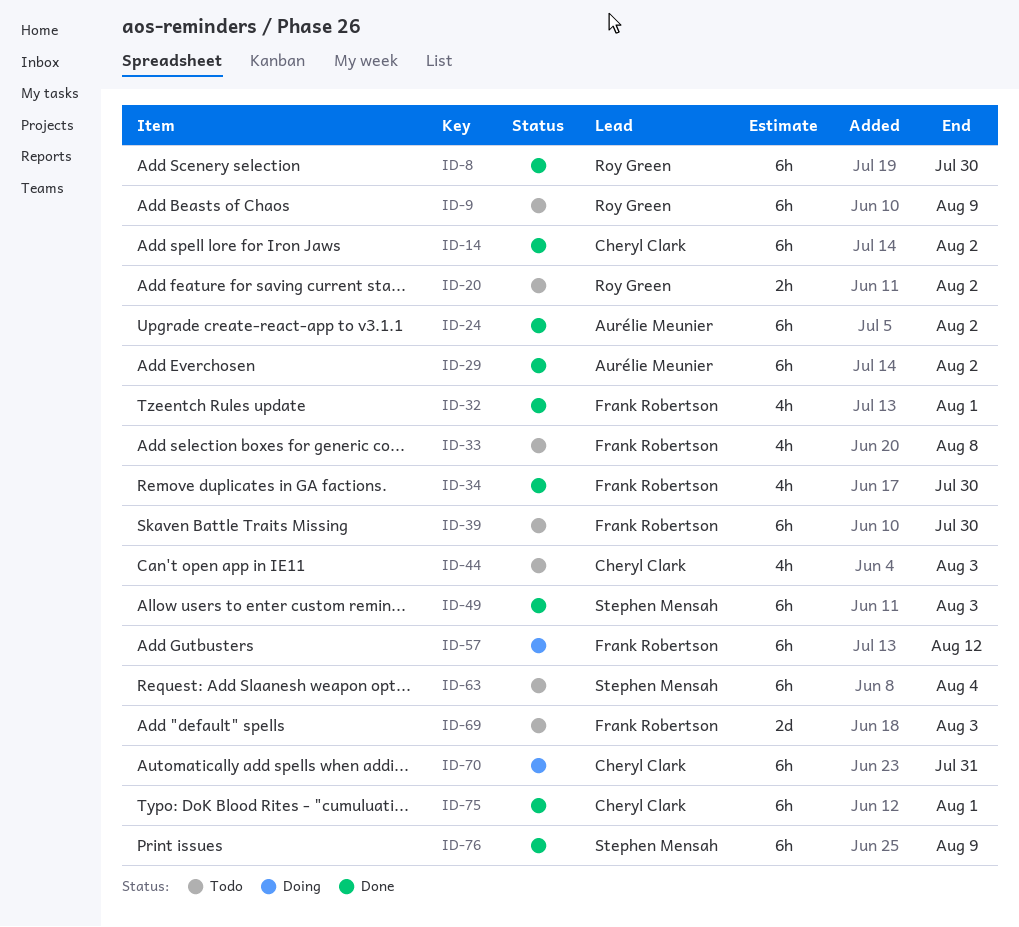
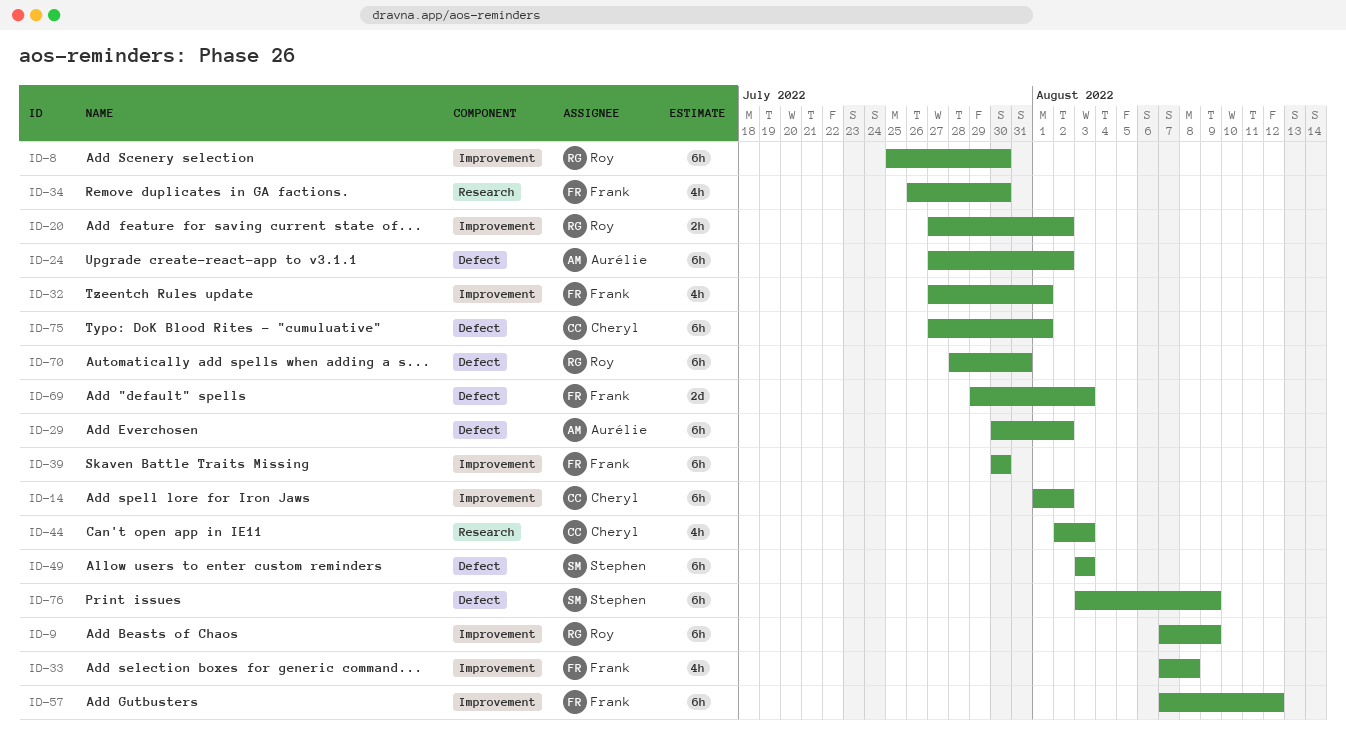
ID-63: present -> none
ID-70, owner: Cheryl Clark -> Roy Green

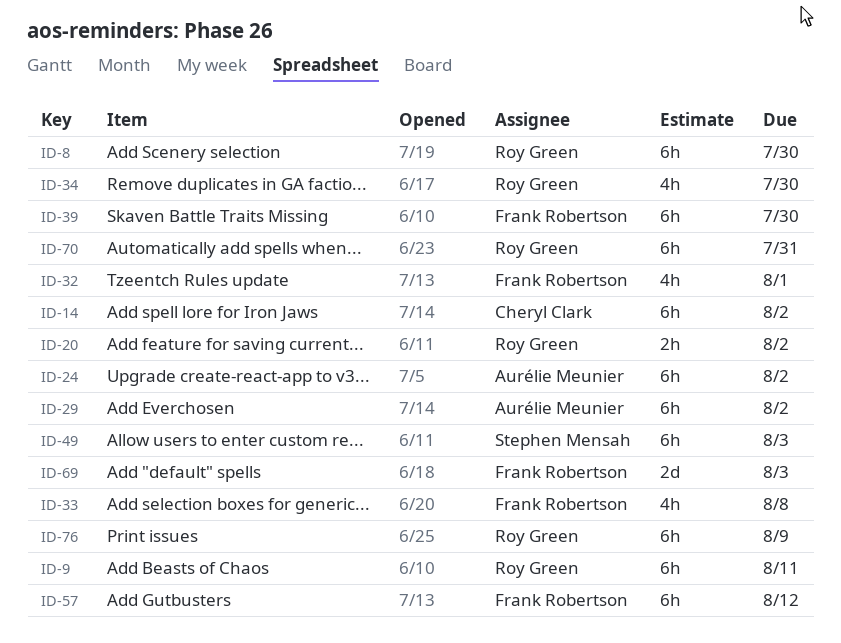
ID-9, due: Aug 9 -> Aug 11
ID-34, owner: Frank Robertson -> Roy Green
ID-44: present -> none
ID-75: present -> none
ID-76, owner: Stephen Mensah -> Roy Green

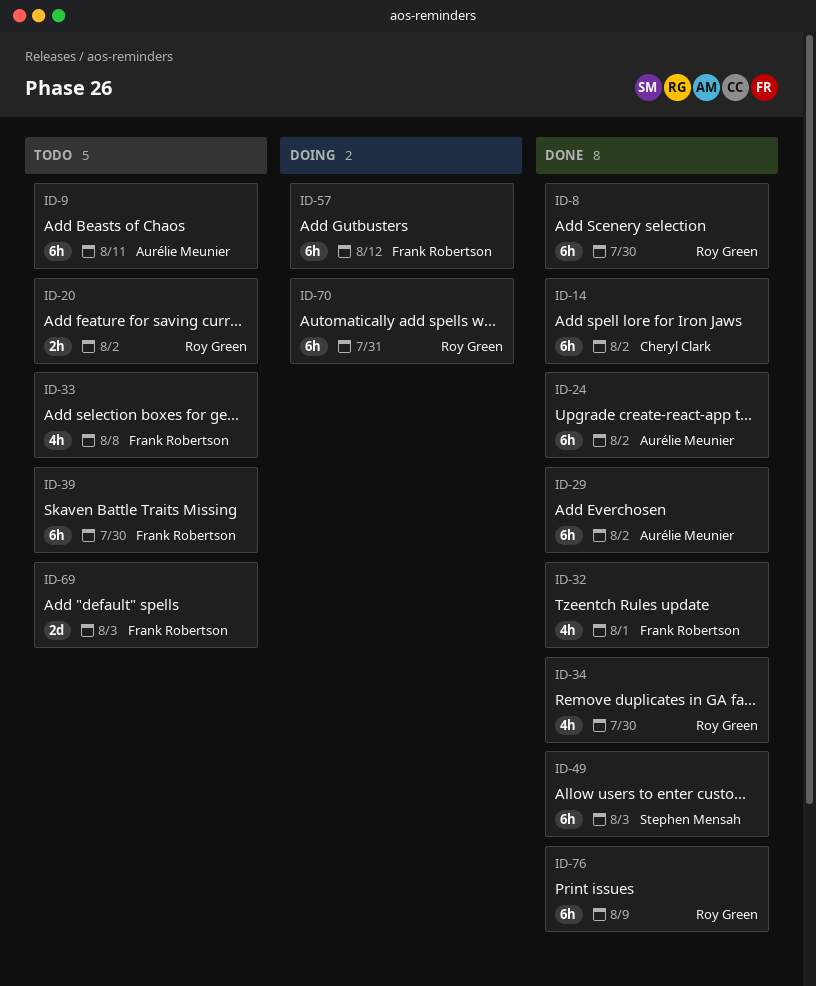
ID-9, owner: Roy Green -> Aurélie Meunier

